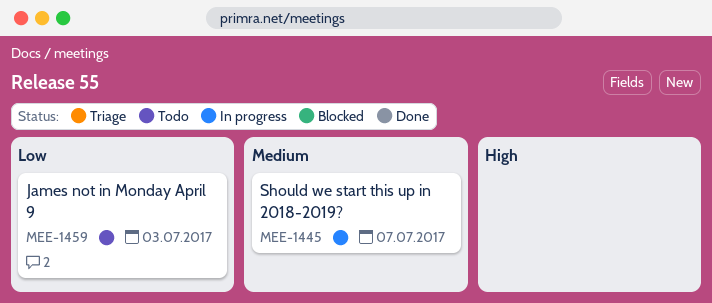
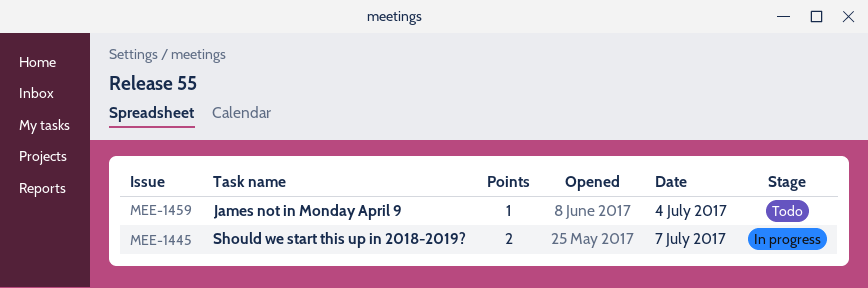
MEE-1459, day: Jul 3 -> Jul 4

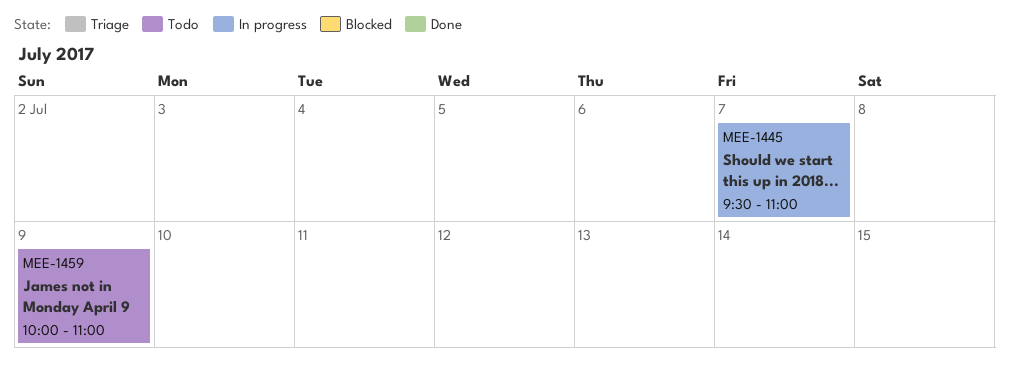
MEE-1459, day: Jul 4 -> Jul 9

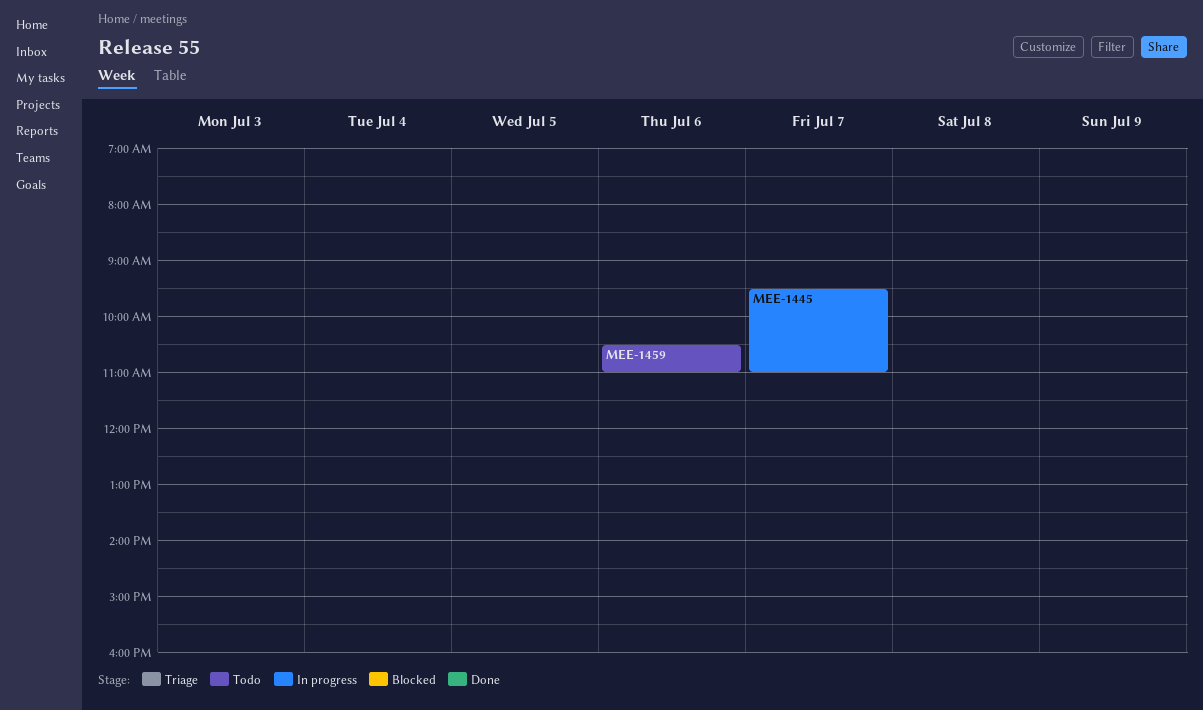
MEE-1459, day: Jul 9 -> Jul 6
MEE-1459, begins: 10:00 -> 10:30

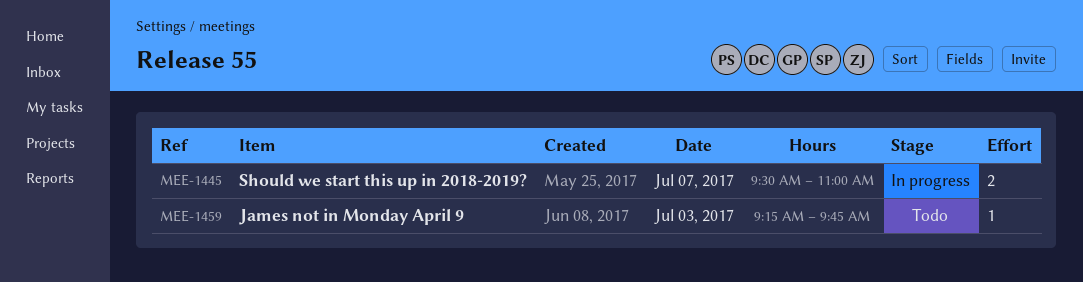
MEE-1459, day: Jul 6 -> Jul 3
MEE-1459, begins: 10:30 -> 09:15
MEE-1459, ends: 11:00 -> 09:45

